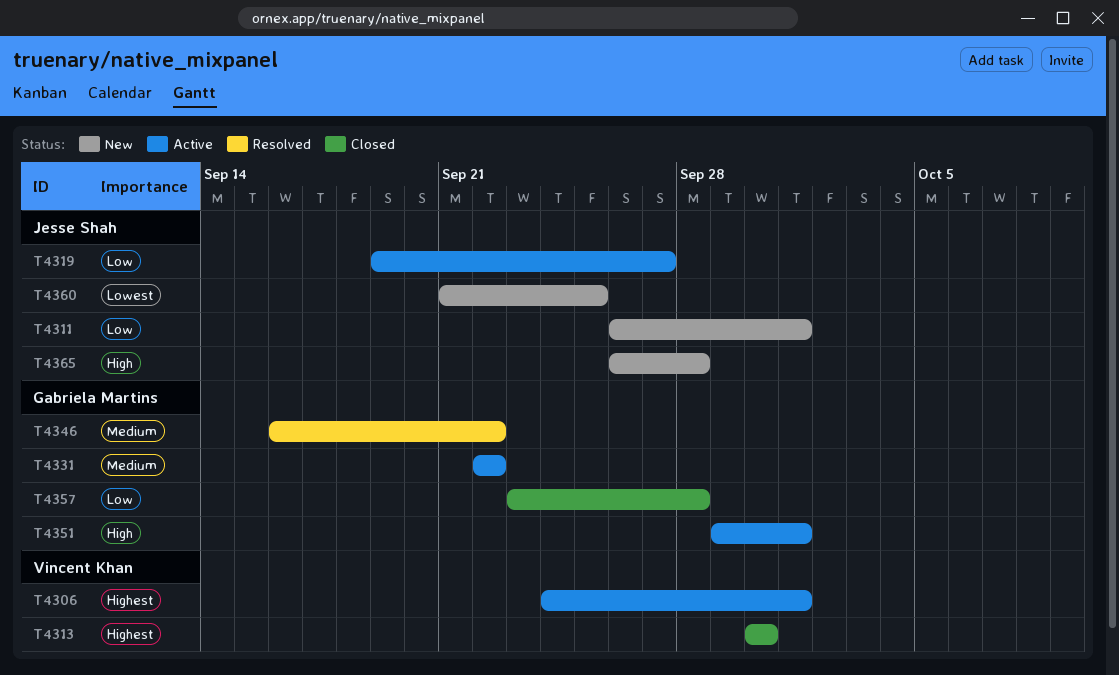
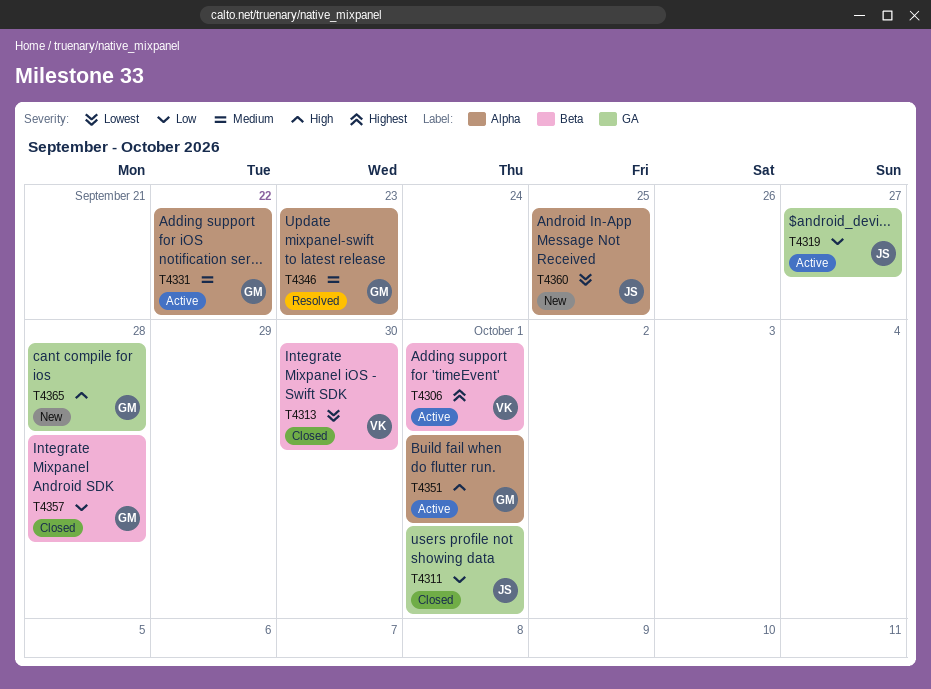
T4311, status: New -> Closed
T4313, priority: Highest -> Lowest
T4346, due: Sep 22 -> Sep 23
T4365, owner: Jesse Shah -> Gabriela Martins

